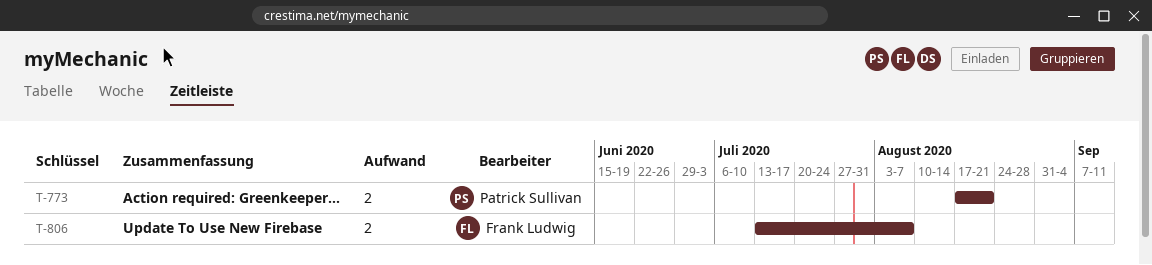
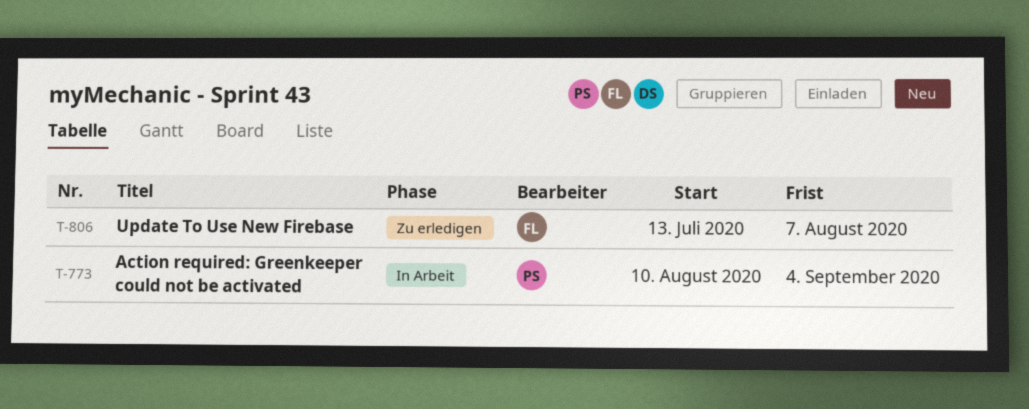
T-773, start: Aug 17 -> Aug 10
T-773, due: Aug 21 -> Sep 4

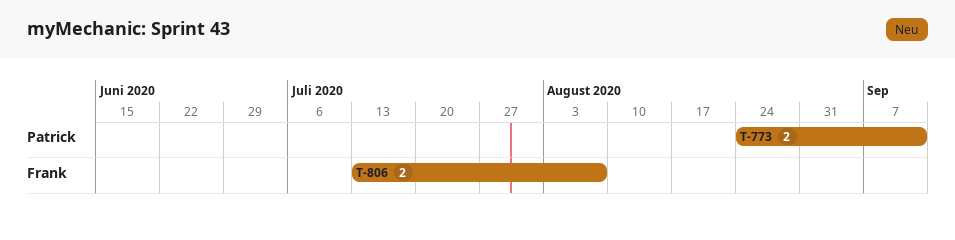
T-773, start: Aug 10 -> Aug 24
T-773, due: Sep 4 -> Sep 11

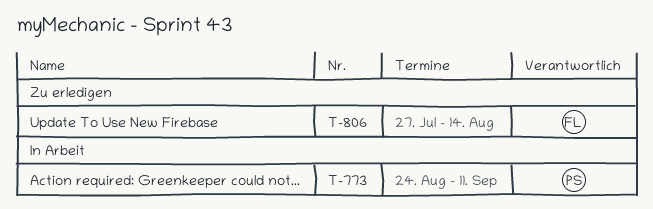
T-806, start: Jul 13 -> Jul 27
T-806, due: Aug 7 -> Aug 14

